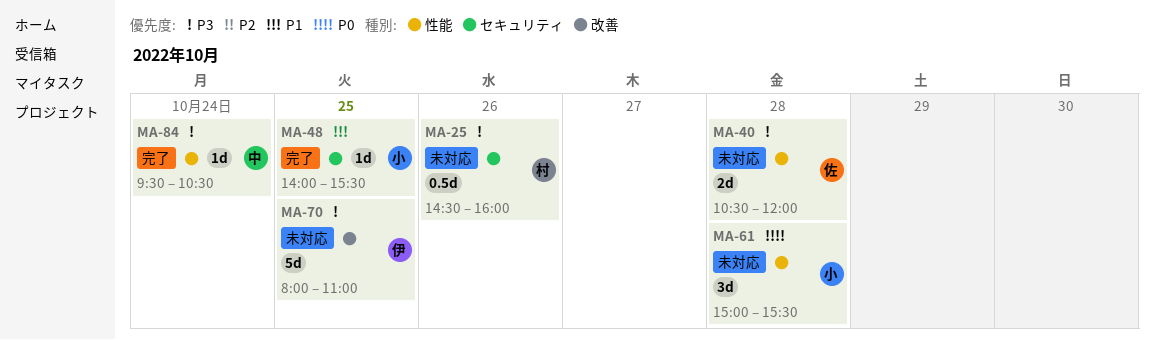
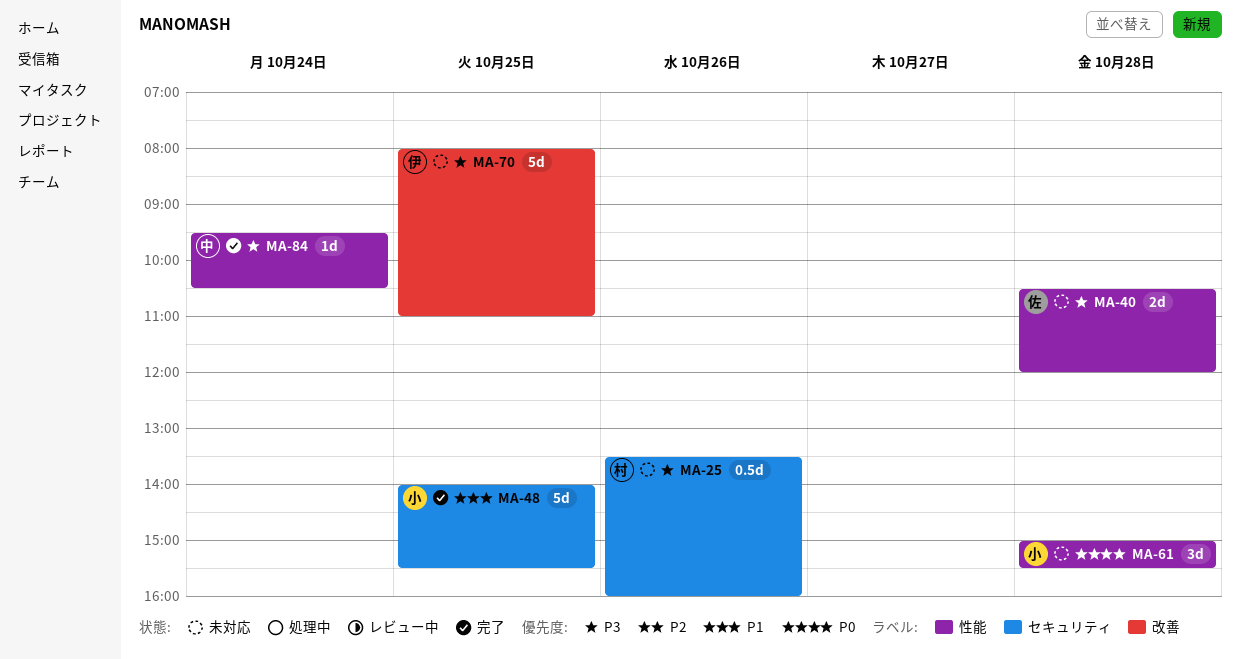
MA-25, begins: 14:30 -> 13:30
MA-48, estimate: 1d -> 5d

